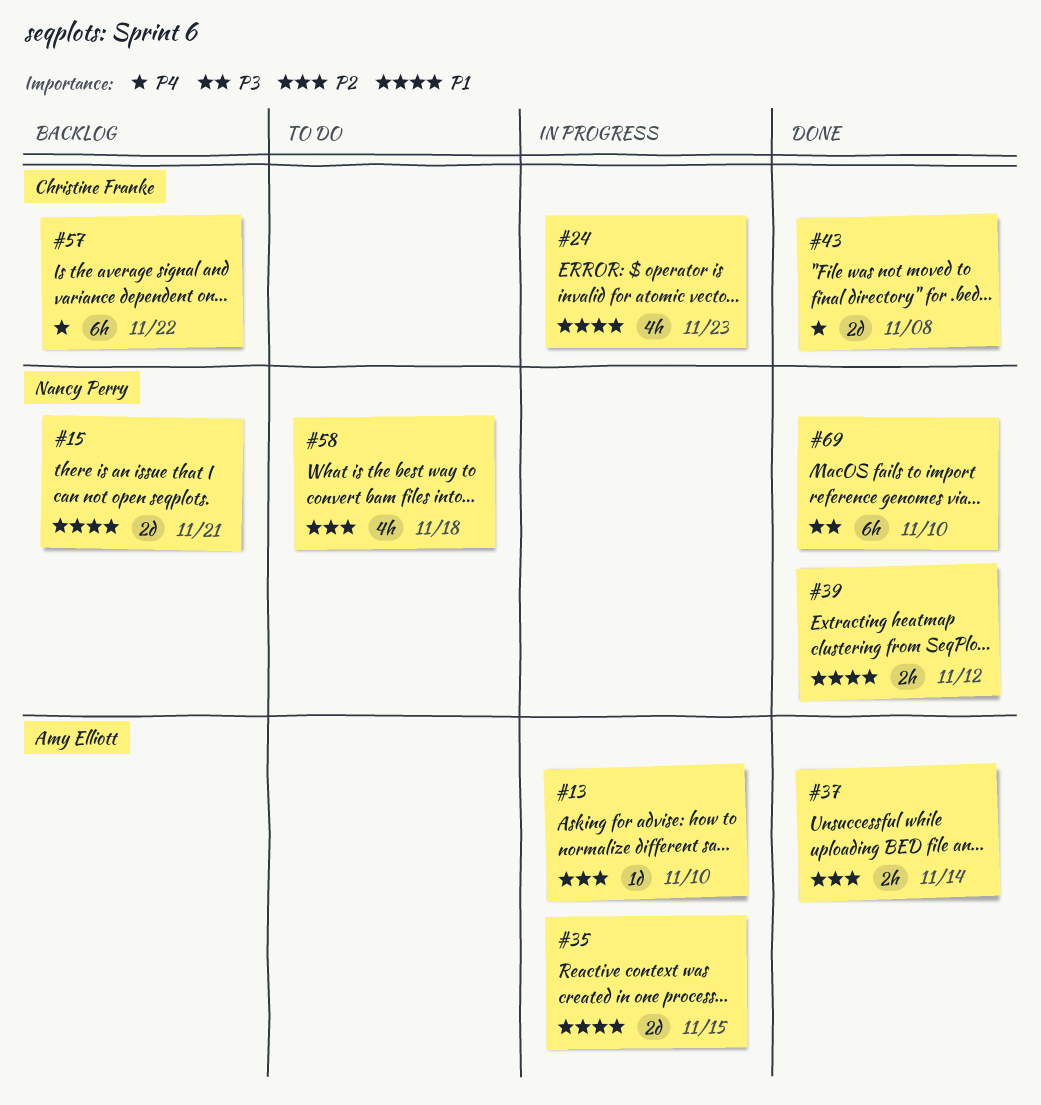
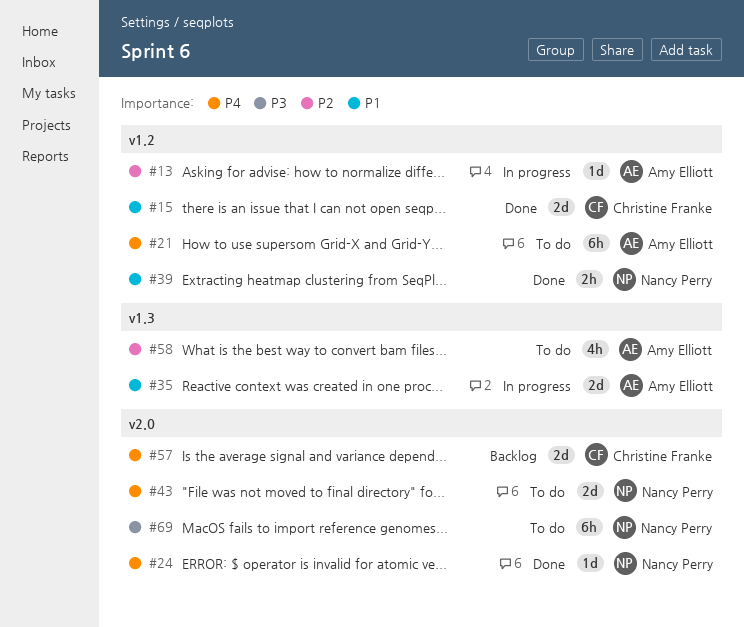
#15, status: Backlog -> Done
#15, owner: Nancy Perry -> Christine Franke
#21: none -> present
#24, status: In progress -> Done
#24, owner: Christine Franke -> Nancy Perry
#24, priority: P1 -> P4
#24, estimate: 4h -> 1d
#37: present -> none
#43, status: Done -> To do
#43, owner: Christine Franke -> Nancy Perry
#57, estimate: 6h -> 2d
#58, owner: Nancy Perry -> Amy Elliott
#69, status: Done -> To do

